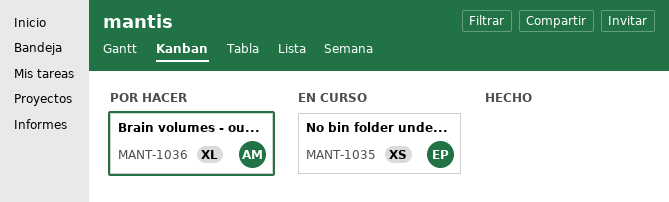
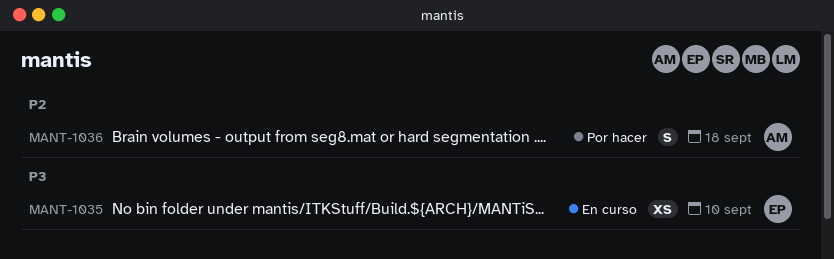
MANT-1036, estimate: XL -> S

